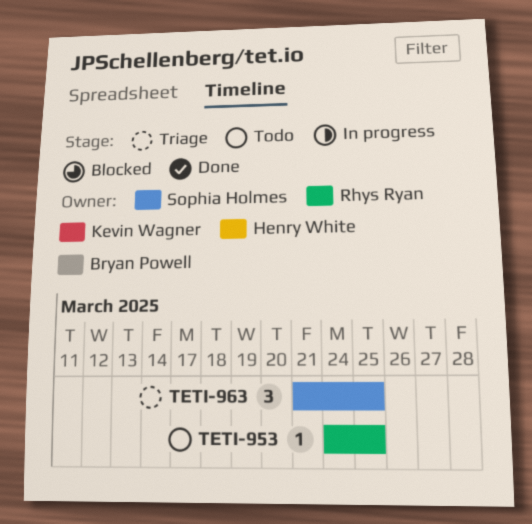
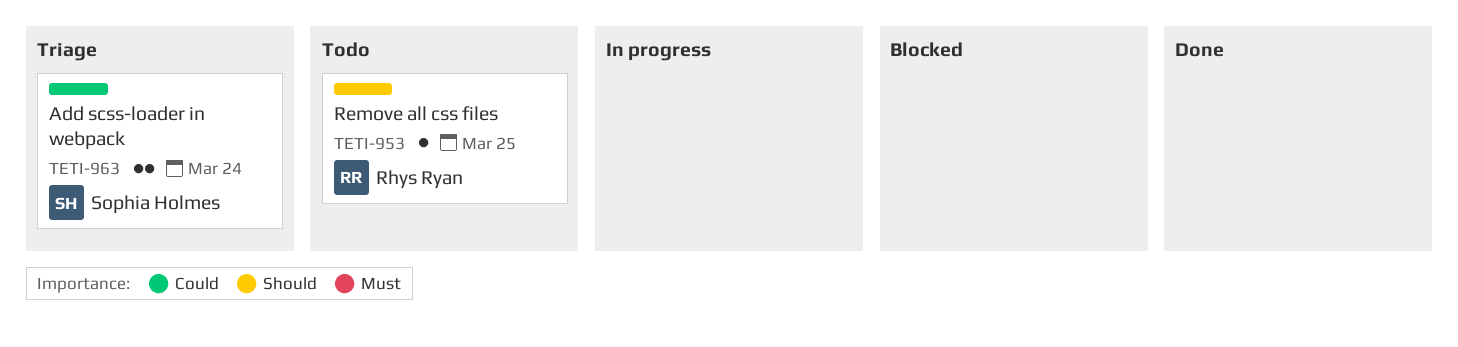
TETI-963, estimate: 3 -> 2
TETI-963, due: Mar 25 -> Mar 24

